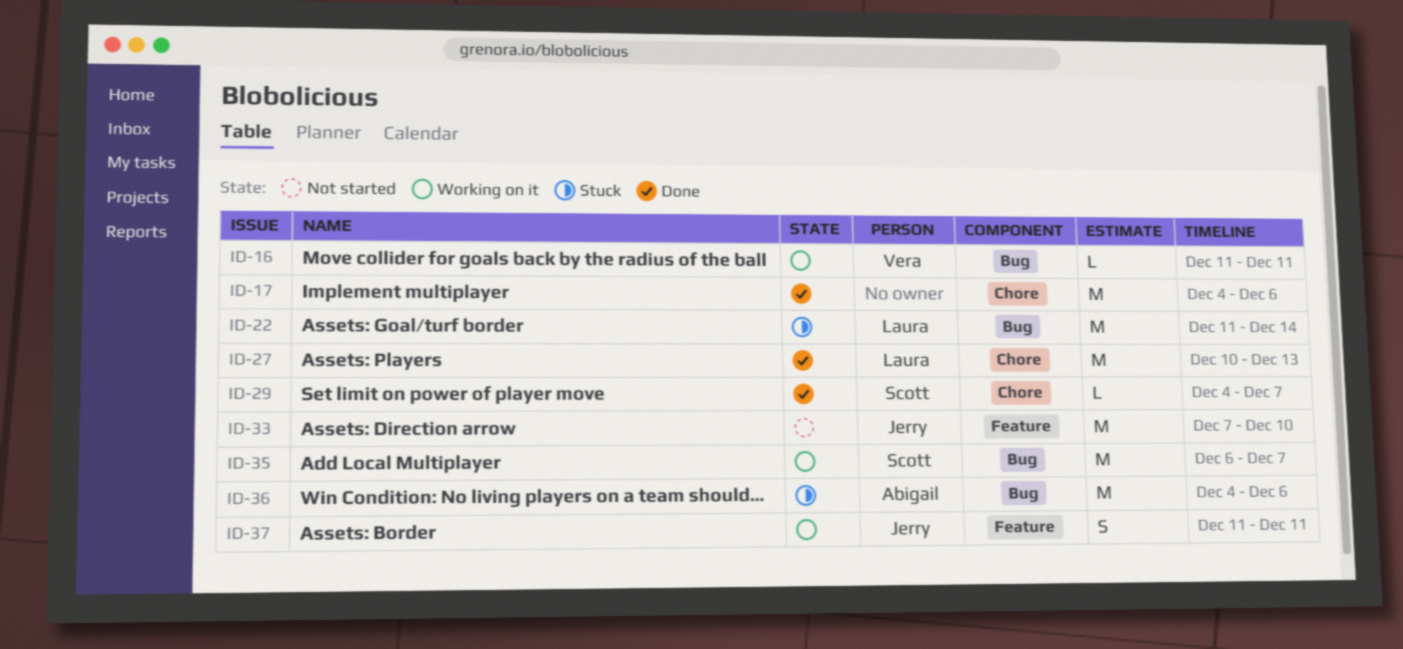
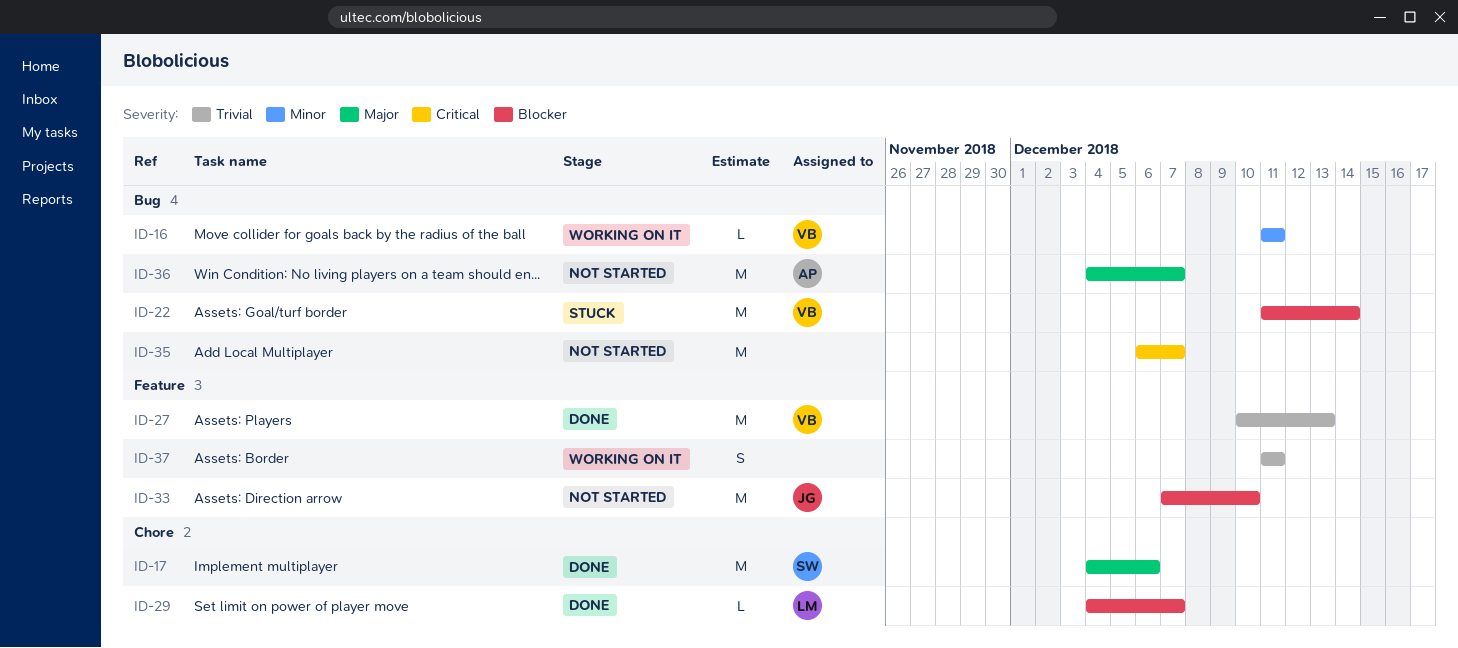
ID-17, owner: none -> Scott
ID-22, owner: Laura -> Vera
ID-27, owner: Laura -> Vera
ID-27, label: Chore -> Feature
ID-29, owner: Scott -> Laura
ID-35, status: Working on it -> Not started
ID-35, owner: Scott -> none
ID-36, status: Stuck -> Not started
ID-36, due: Dec 6 -> Dec 7
ID-37, owner: Jerry -> none

